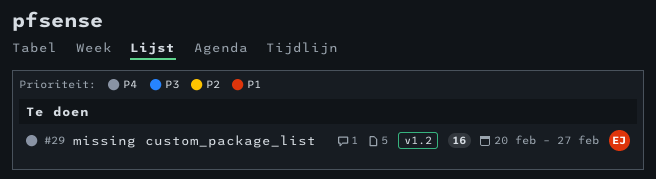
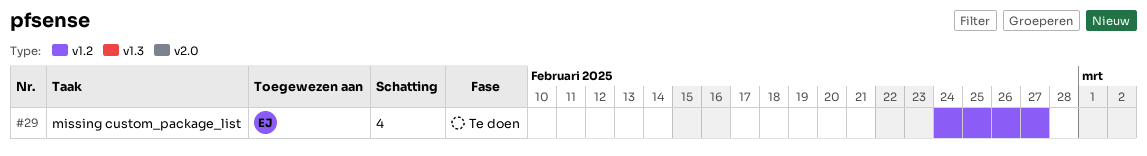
#29, estimate: 16 -> 4
#29, start: Feb 20 -> Feb 24

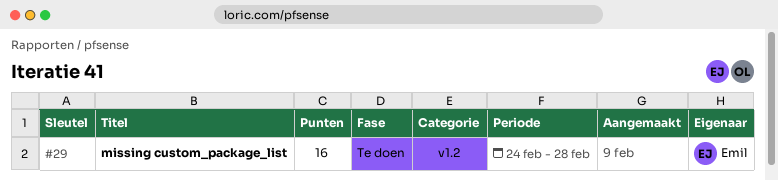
#29, estimate: 4 -> 16
#29, due: Feb 27 -> Feb 28

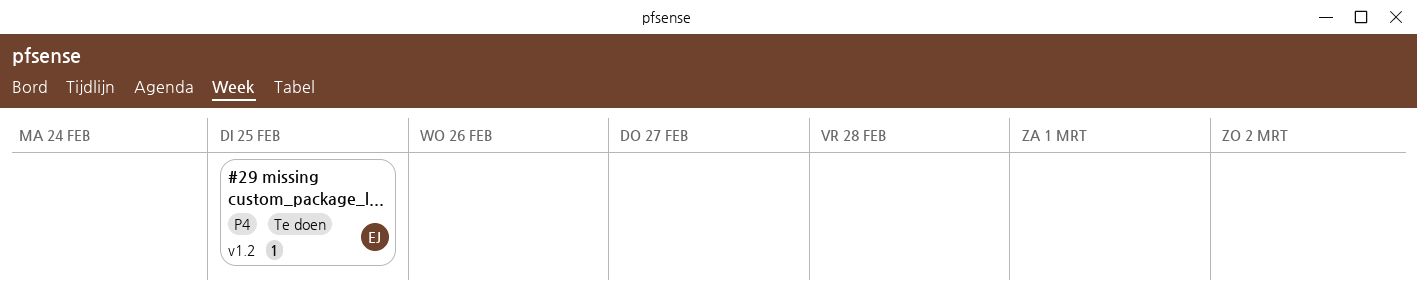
#29, estimate: 16 -> 1
#29, due: Feb 28 -> Feb 25

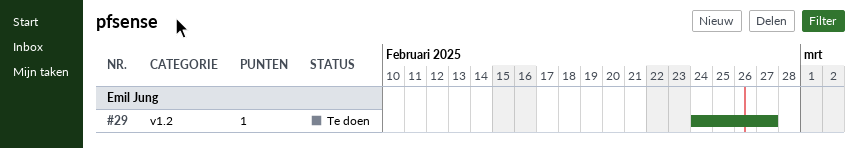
#29, due: Feb 25 -> Feb 27

